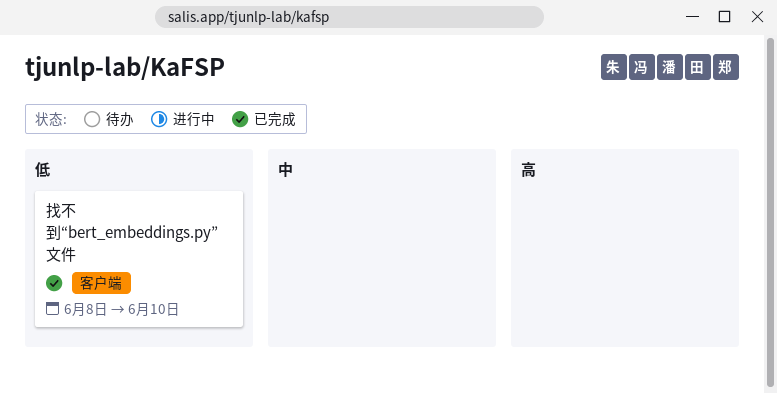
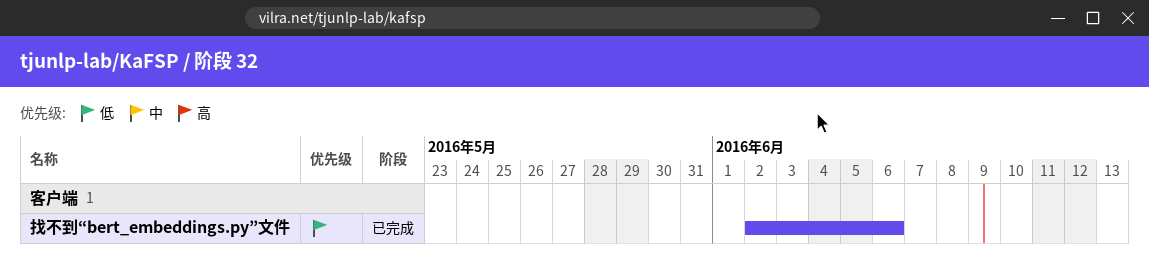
找不到“bert_embeddings.py”文件, start: Jun 8 -> Jun 2
找不到“bert_embeddings.py”文件, due: Jun 10 -> Jun 6

